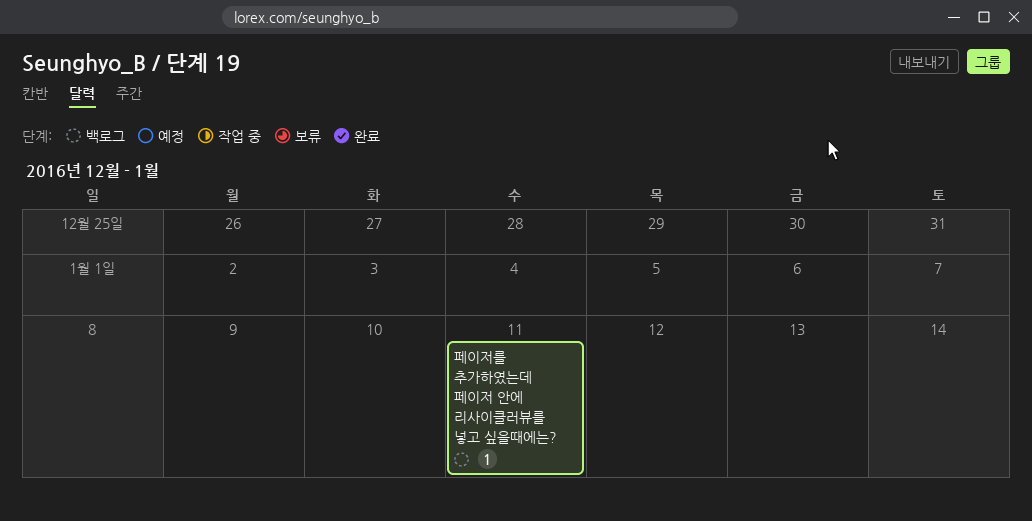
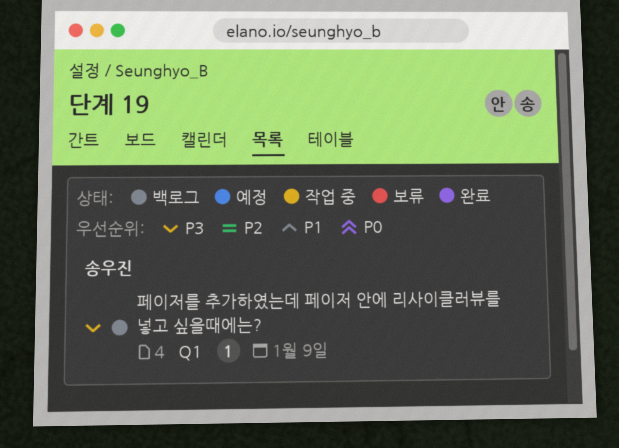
페이저를 추가하였는데 페이저 안에 리사이클러뷰를 넣고 싶을때에는?, due: Jan 11 -> Jan 9

